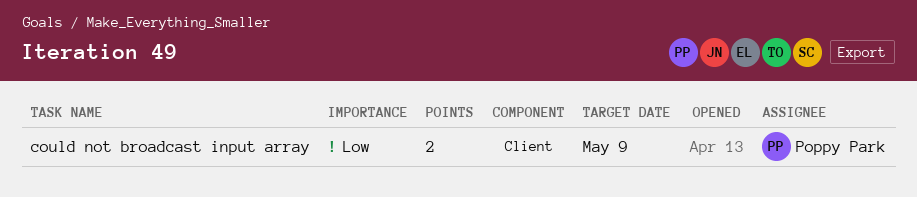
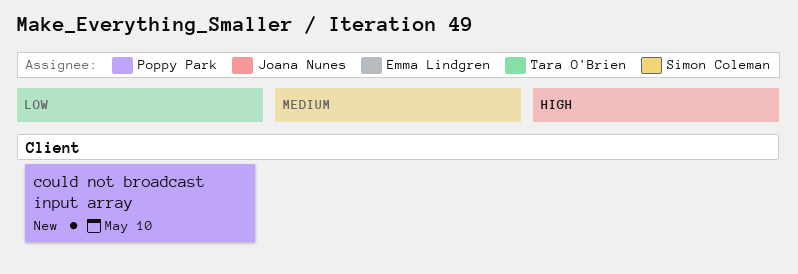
could not broadcast input array, estimate: 2 -> 1
could not broadcast input array, due: May 9 -> May 10

